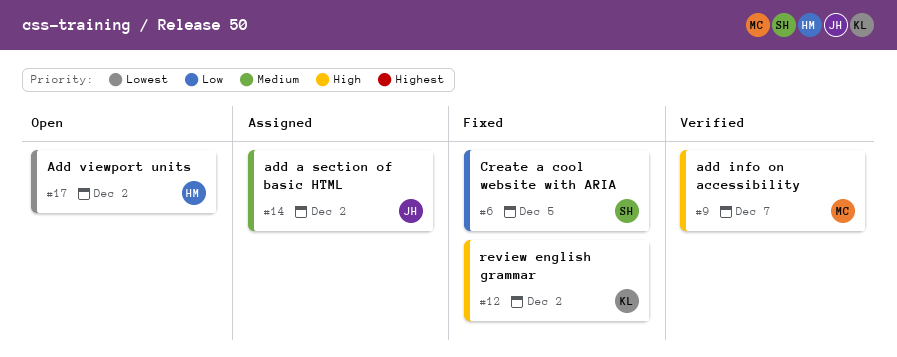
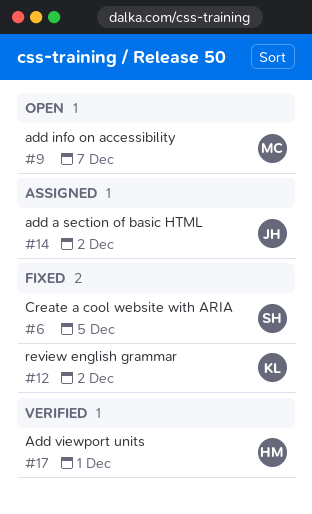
#9, status: Verified -> Open
#17, status: Open -> Verified
#17, due: Dec 2 -> Dec 1

